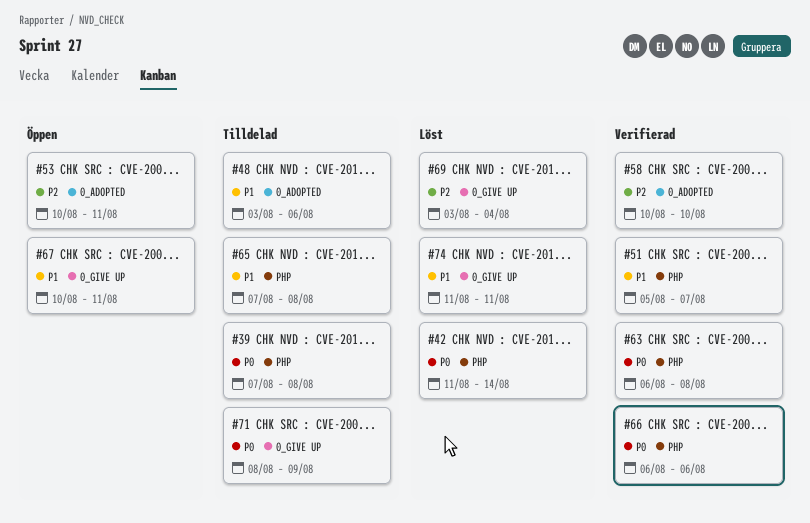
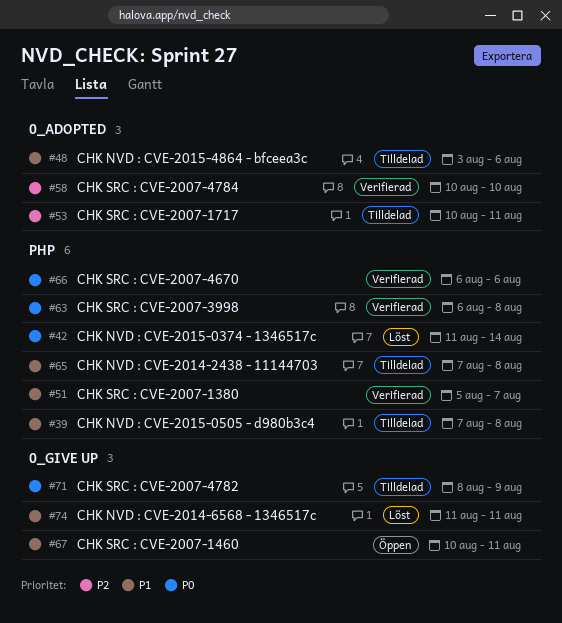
#39, priority: P0 -> P1
#53, status: Öppen -> Tilldelad
#69: present -> none

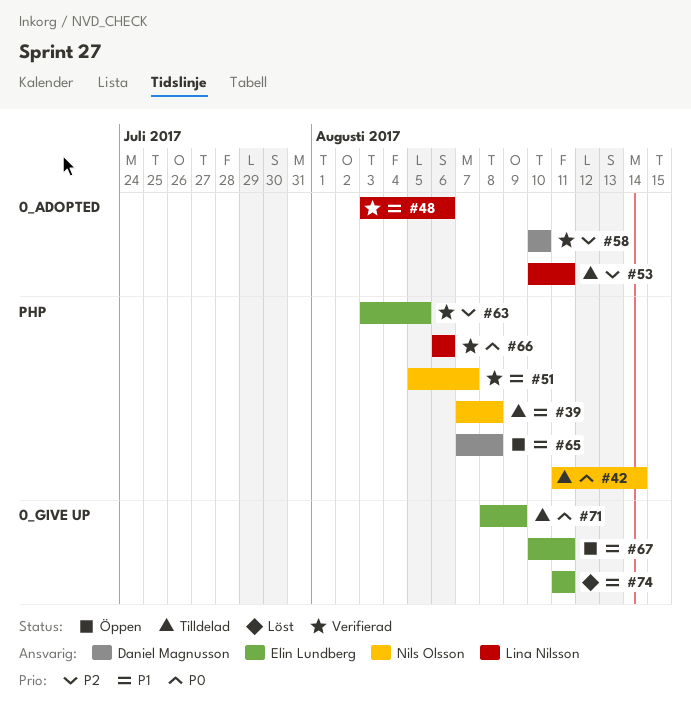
#42, status: Löst -> Tilldelad
#48, status: Tilldelad -> Verifierad
#63, priority: P0 -> P2
#63, start: Aug 6 -> Aug 3
#63, due: Aug 8 -> Aug 5
#65, status: Tilldelad -> Öppen

